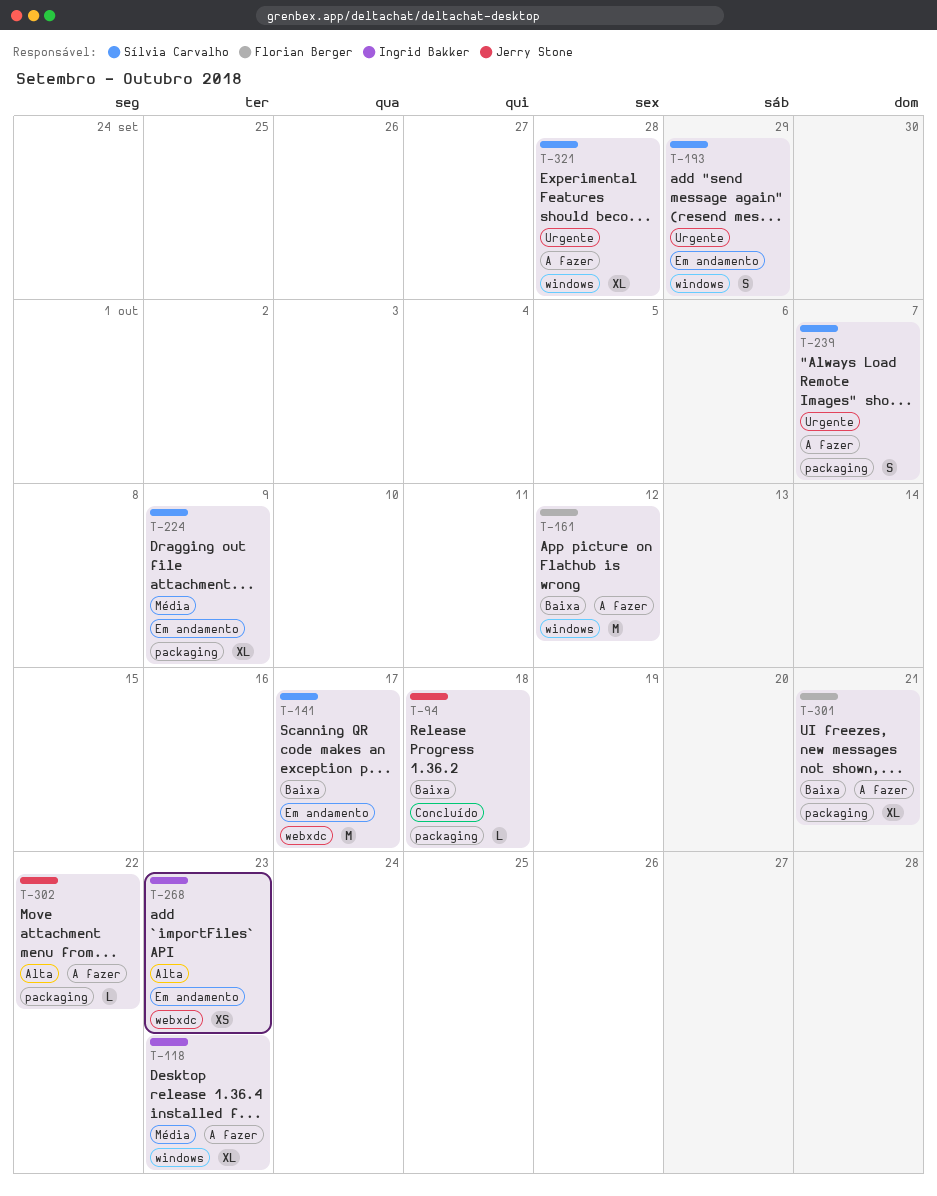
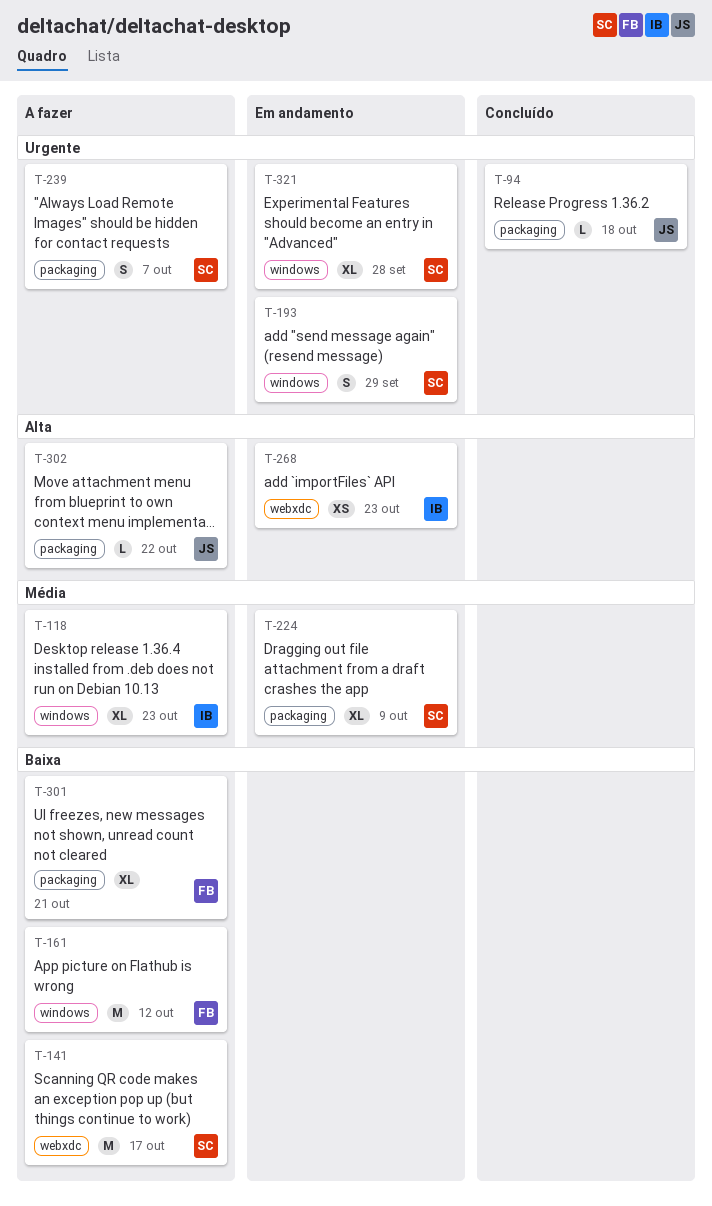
T-94, priority: Baixa -> Urgente
T-141, status: Em andamento -> A fazer
T-321, status: A fazer -> Em andamento

